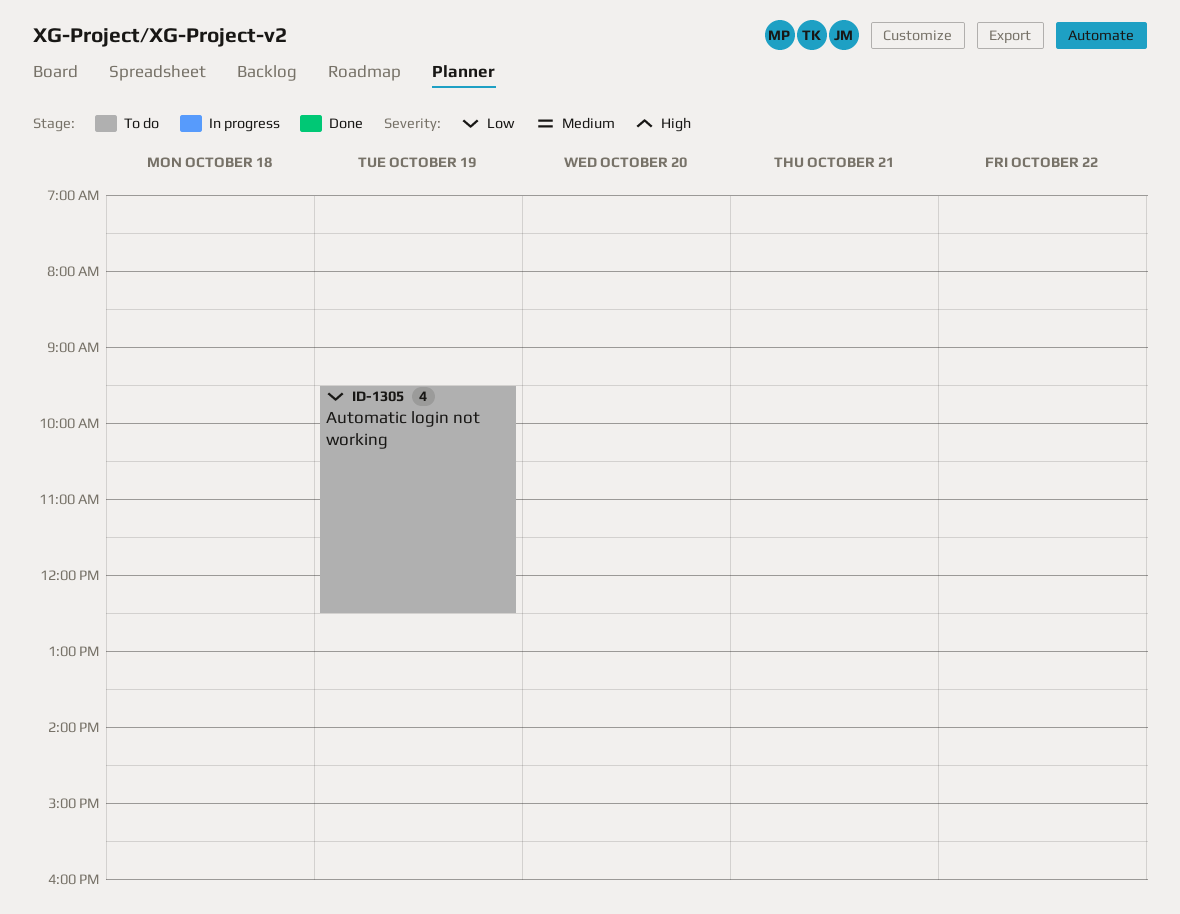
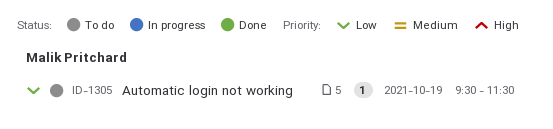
ID-1305, estimate: 4 -> 1
ID-1305, ends: 12:30 -> 11:30

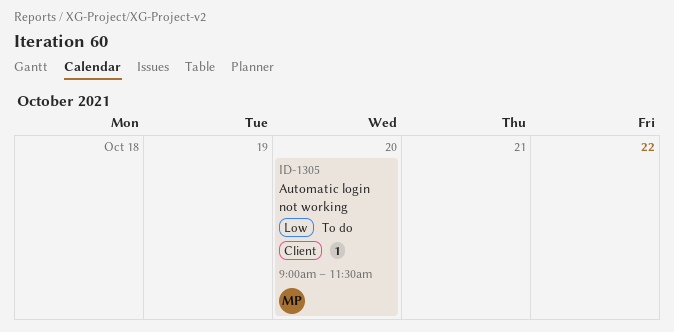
ID-1305, day: Oct 19 -> Oct 20
ID-1305, begins: 09:30 -> 09:00

